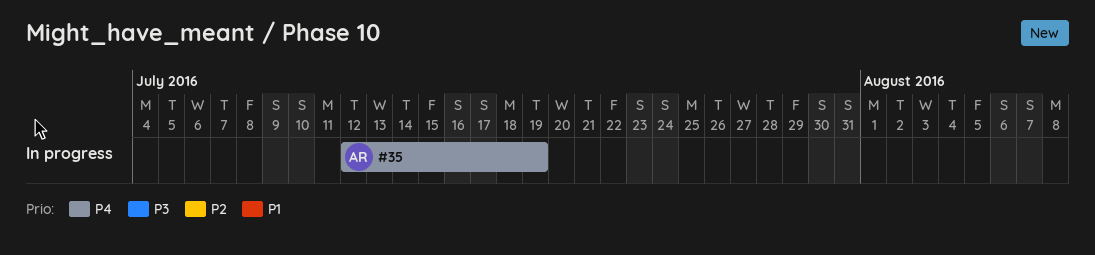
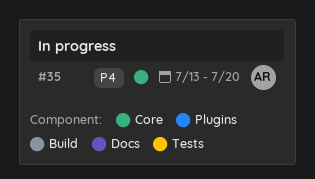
#35, start: Jul 12 -> Jul 13
#35, due: Jul 19 -> Jul 20

